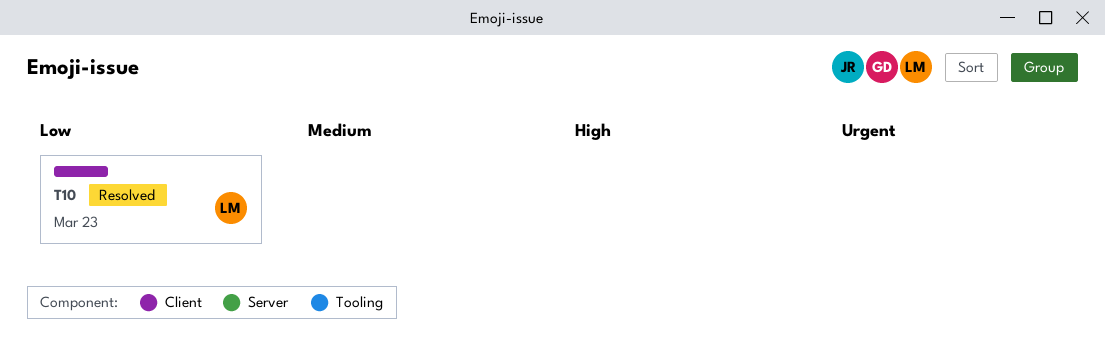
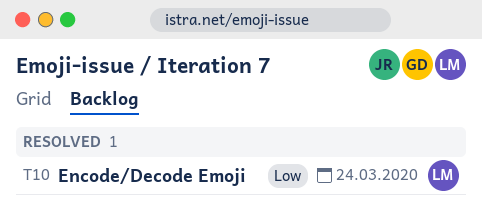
T10, due: Mar 23 -> Mar 24

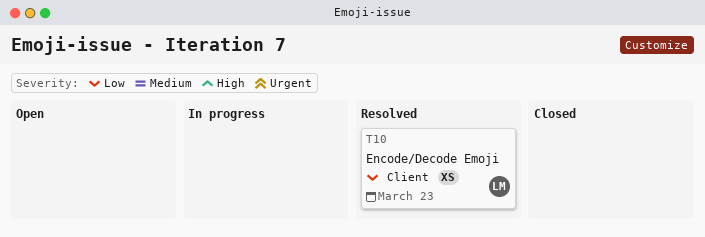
T10, due: Mar 24 -> Mar 23

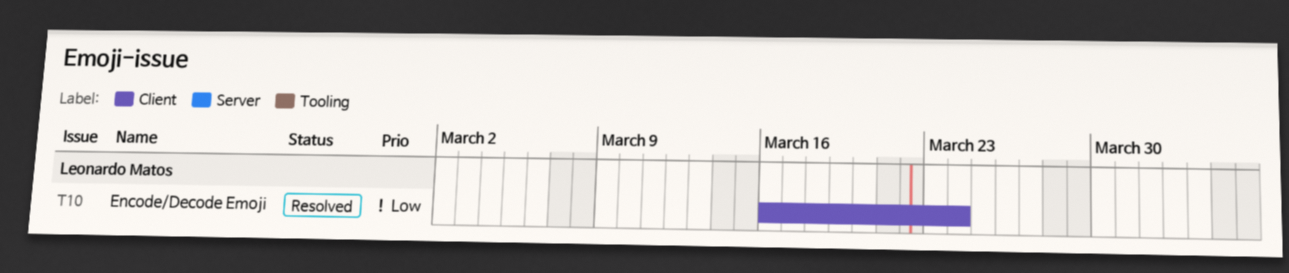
T10, due: Mar 23 -> Mar 24

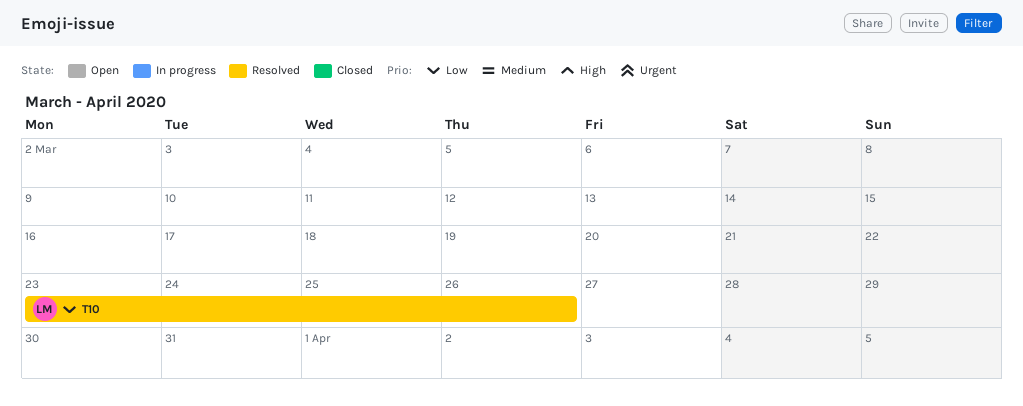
T10, start: Mar 16 -> Mar 23
T10, due: Mar 24 -> Mar 26

